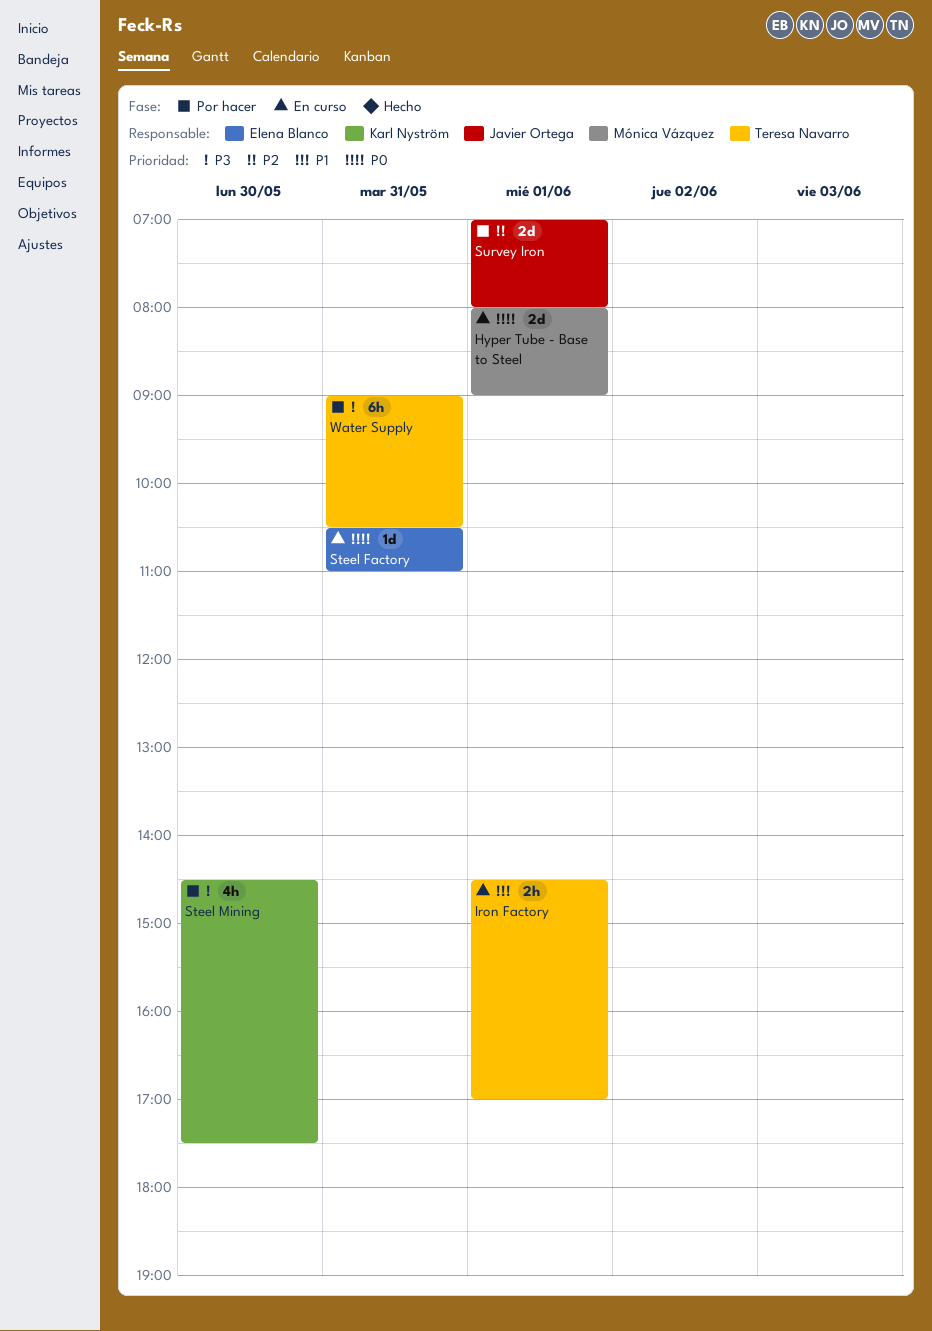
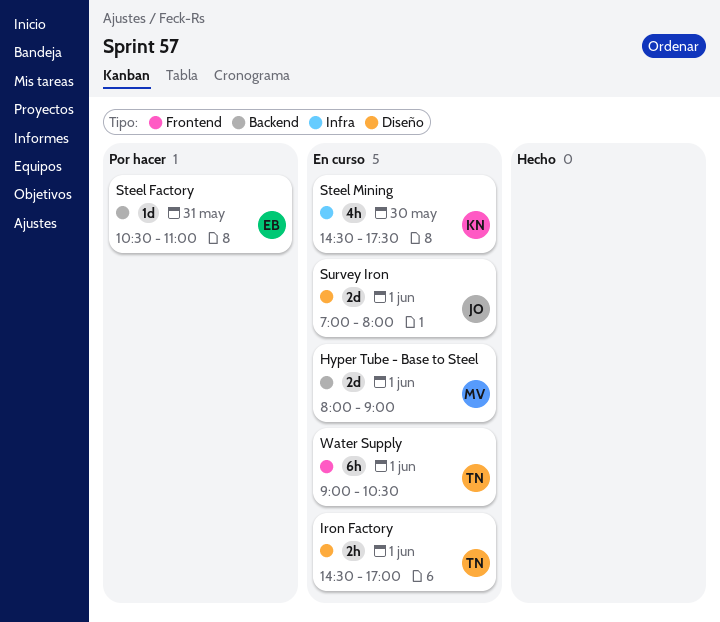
Steel Factory, status: En curso -> Por hacer
Steel Mining, status: Por hacer -> En curso
Survey Iron, status: Por hacer -> En curso
Water Supply, status: Por hacer -> En curso
Water Supply, day: May 31 -> Jun 1

